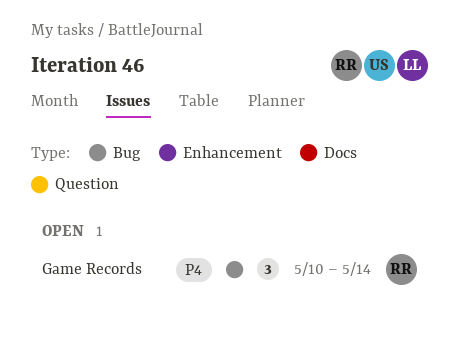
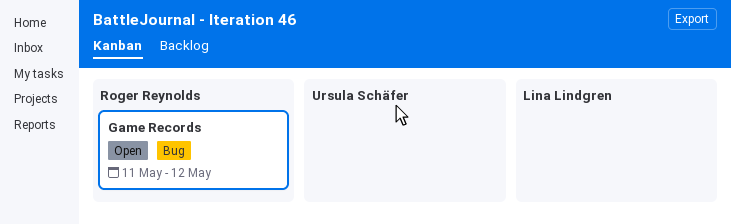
Game Records, start: May 10 -> May 11
Game Records, due: May 14 -> May 12

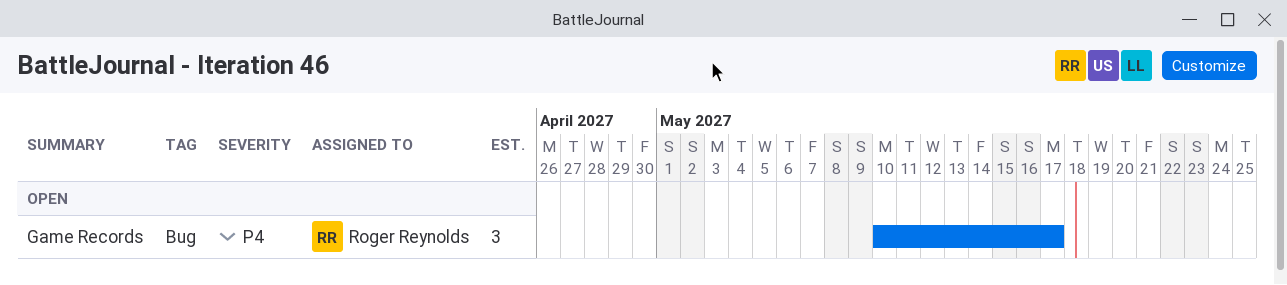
Game Records, start: May 11 -> May 10
Game Records, due: May 12 -> May 17

